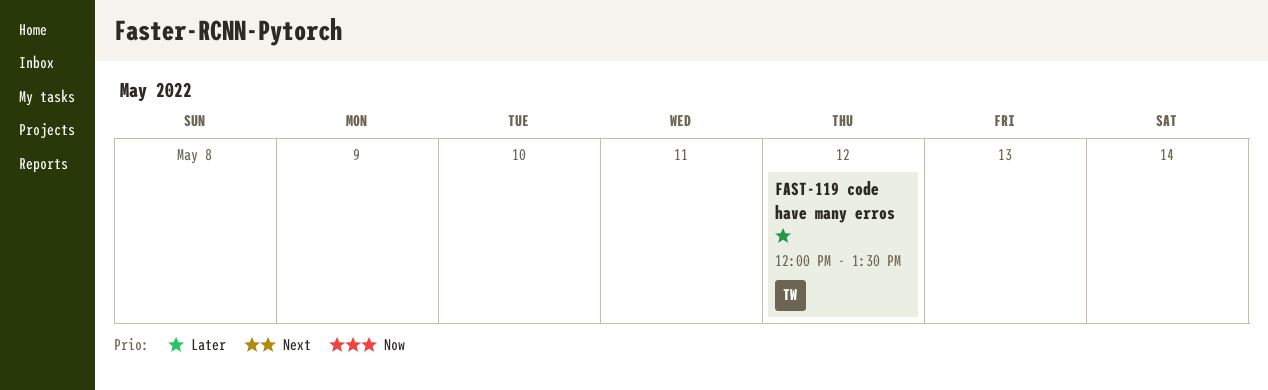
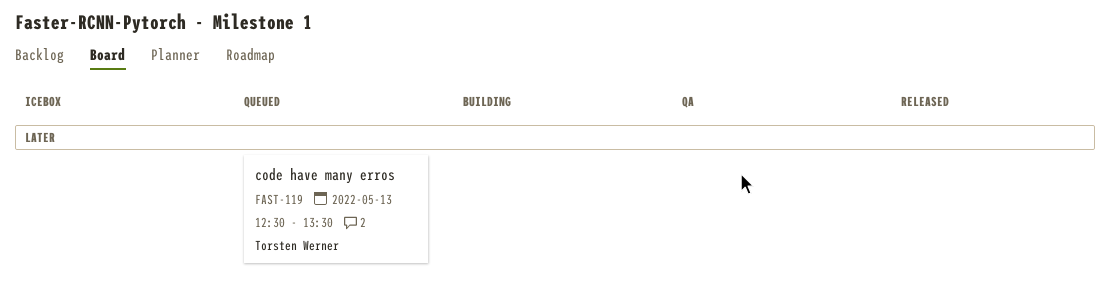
FAST-119, day: May 12 -> May 13
FAST-119, begins: 12:00 -> 12:30

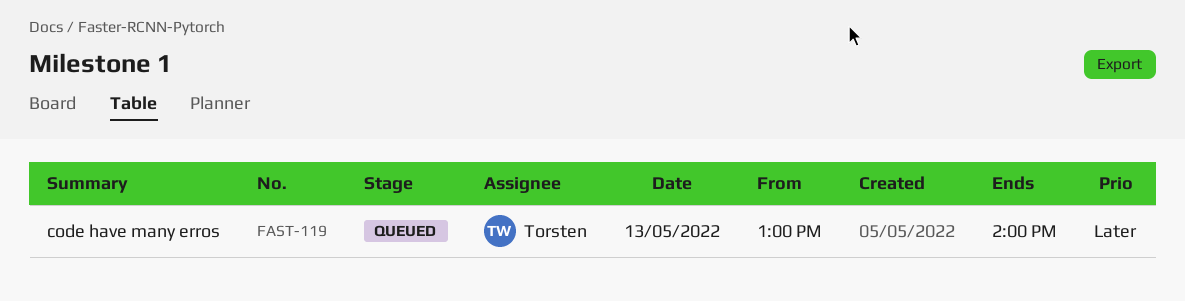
FAST-119, begins: 12:30 -> 13:00
FAST-119, ends: 13:30 -> 14:00

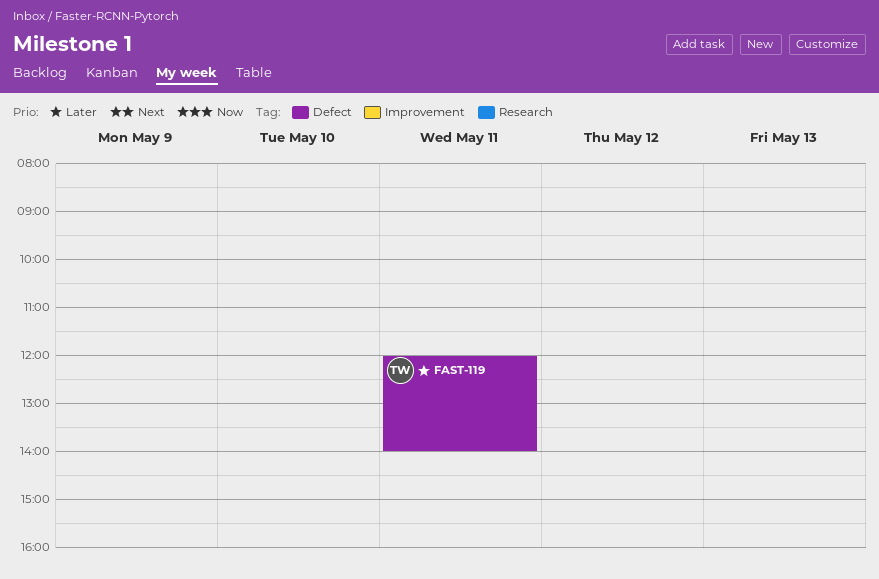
FAST-119, day: May 13 -> May 11
FAST-119, begins: 13:00 -> 12:00

